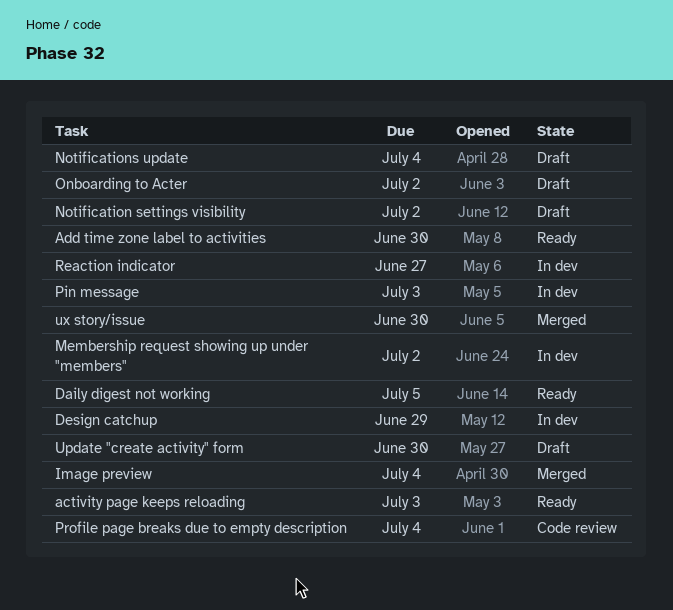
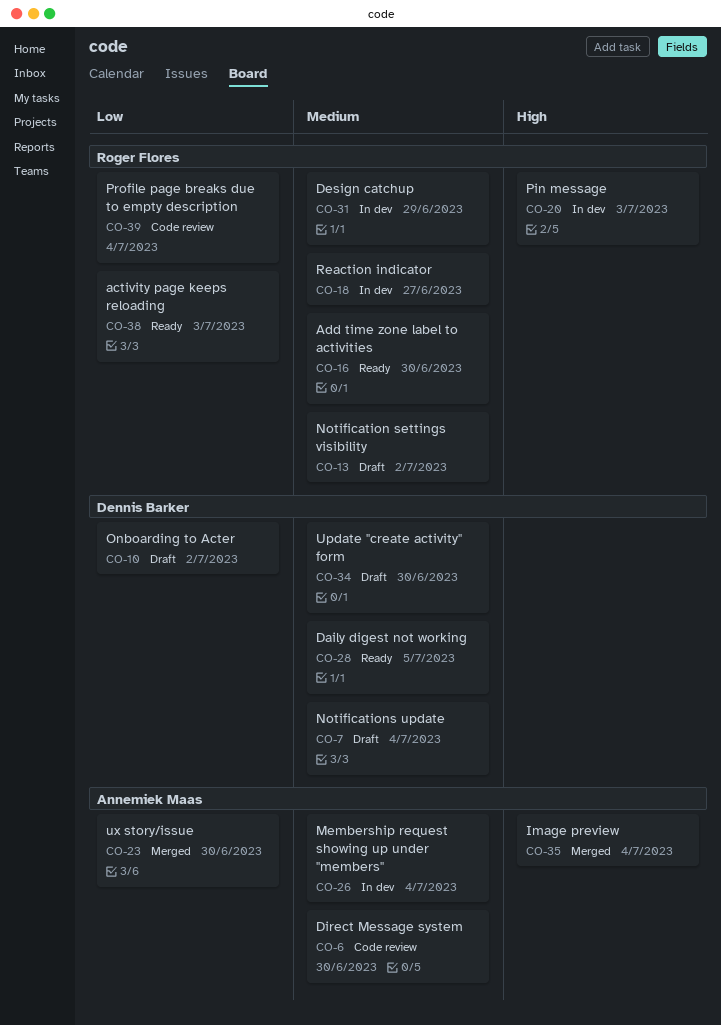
Direct Message system: none -> present
Membership request showing up under "members", due: Jul 2 -> Jul 4

